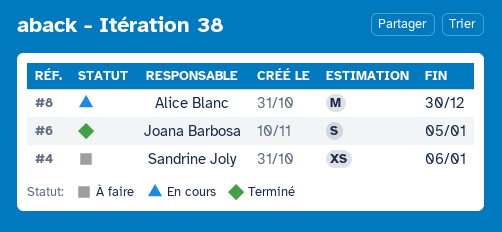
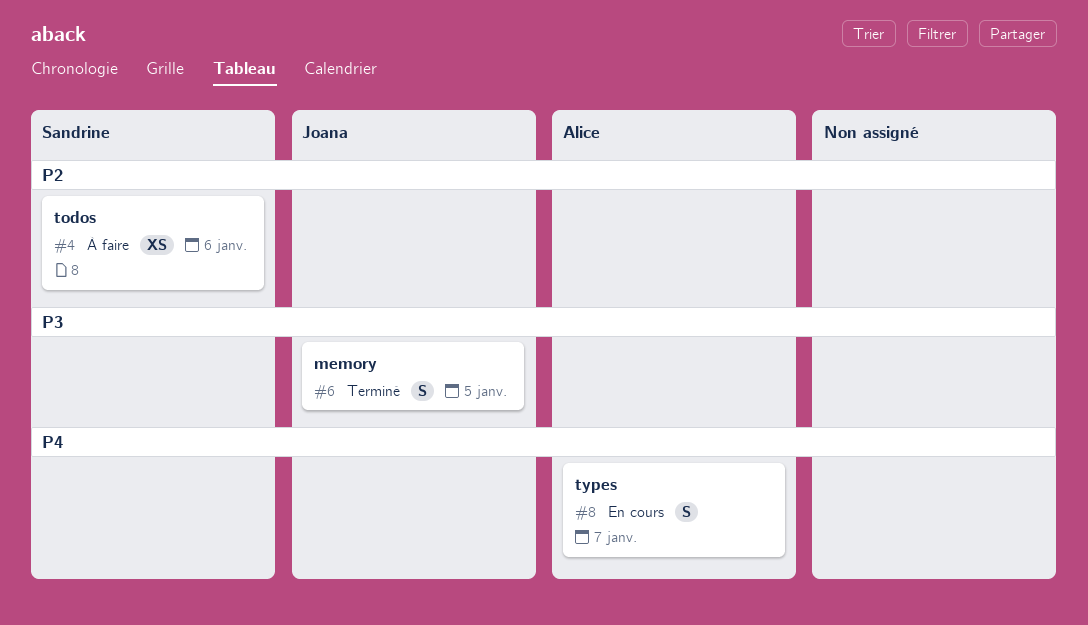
#8, estimate: M -> S
#8, due: Dec 30 -> Jan 7

